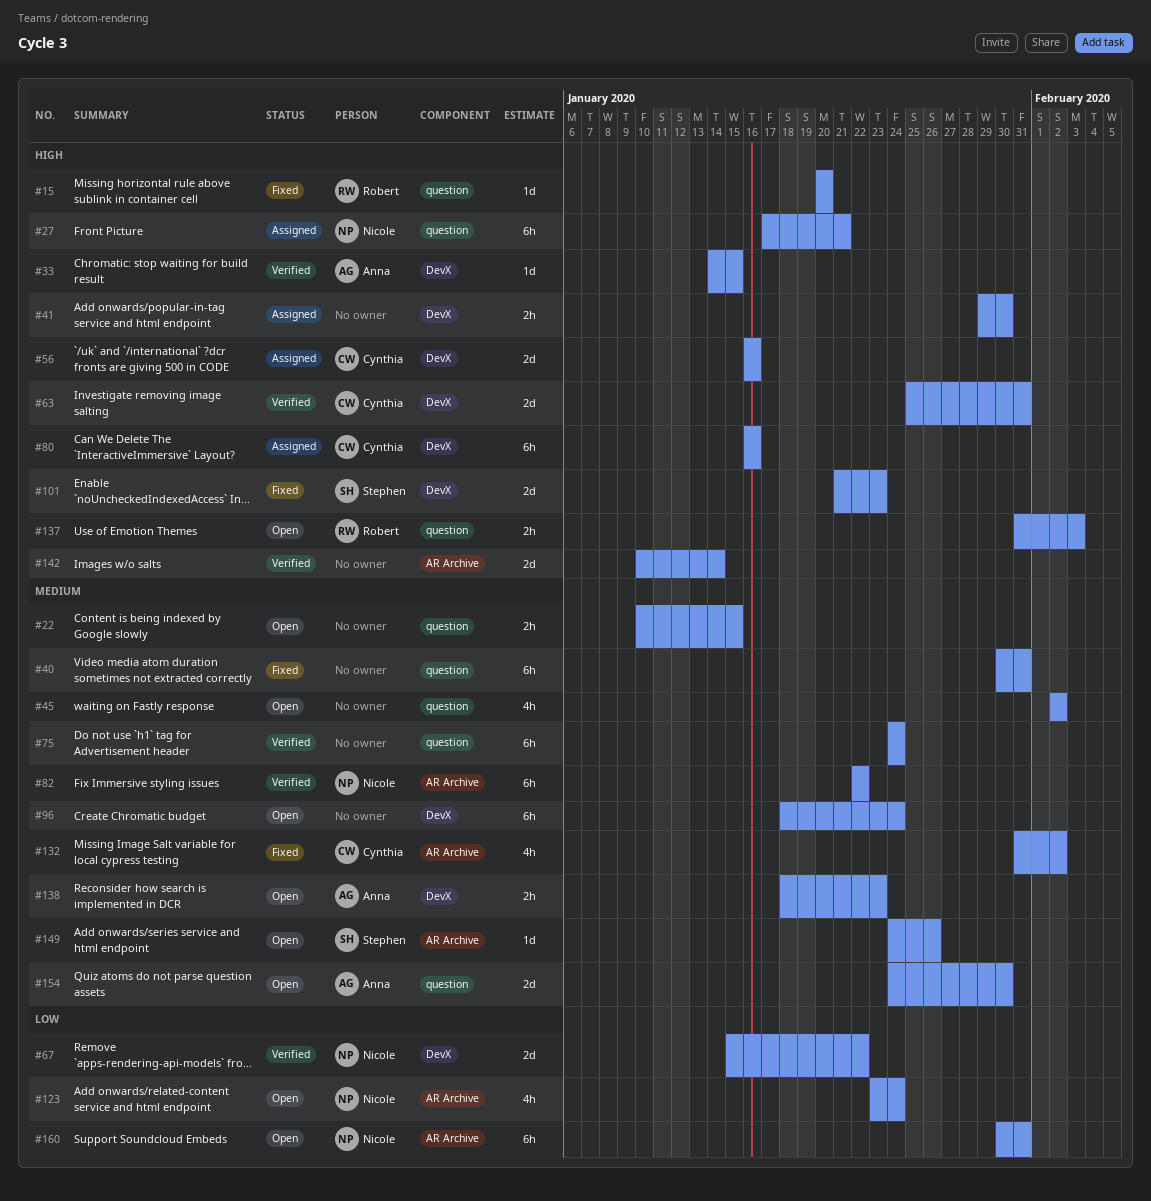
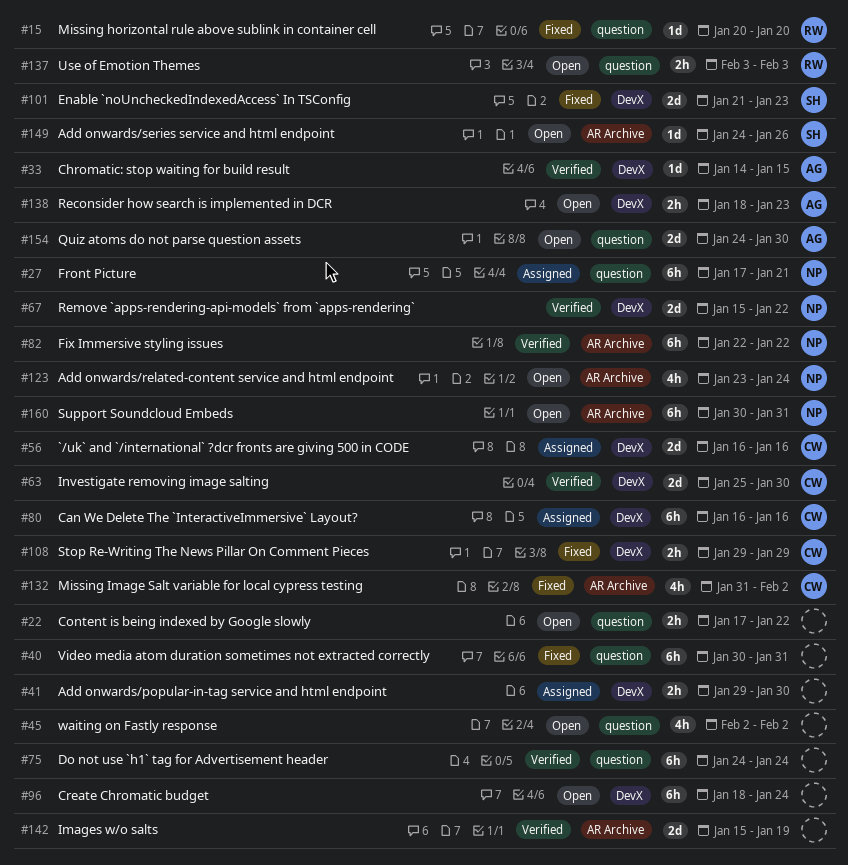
#22, start: Jan 10 -> Jan 17
#22, due: Jan 15 -> Jan 22
#63, due: Jan 31 -> Jan 30
#108: none -> present
#137, start: Jan 31 -> Feb 3
#142, start: Jan 10 -> Jan 15
#142, due: Jan 14 -> Jan 19

